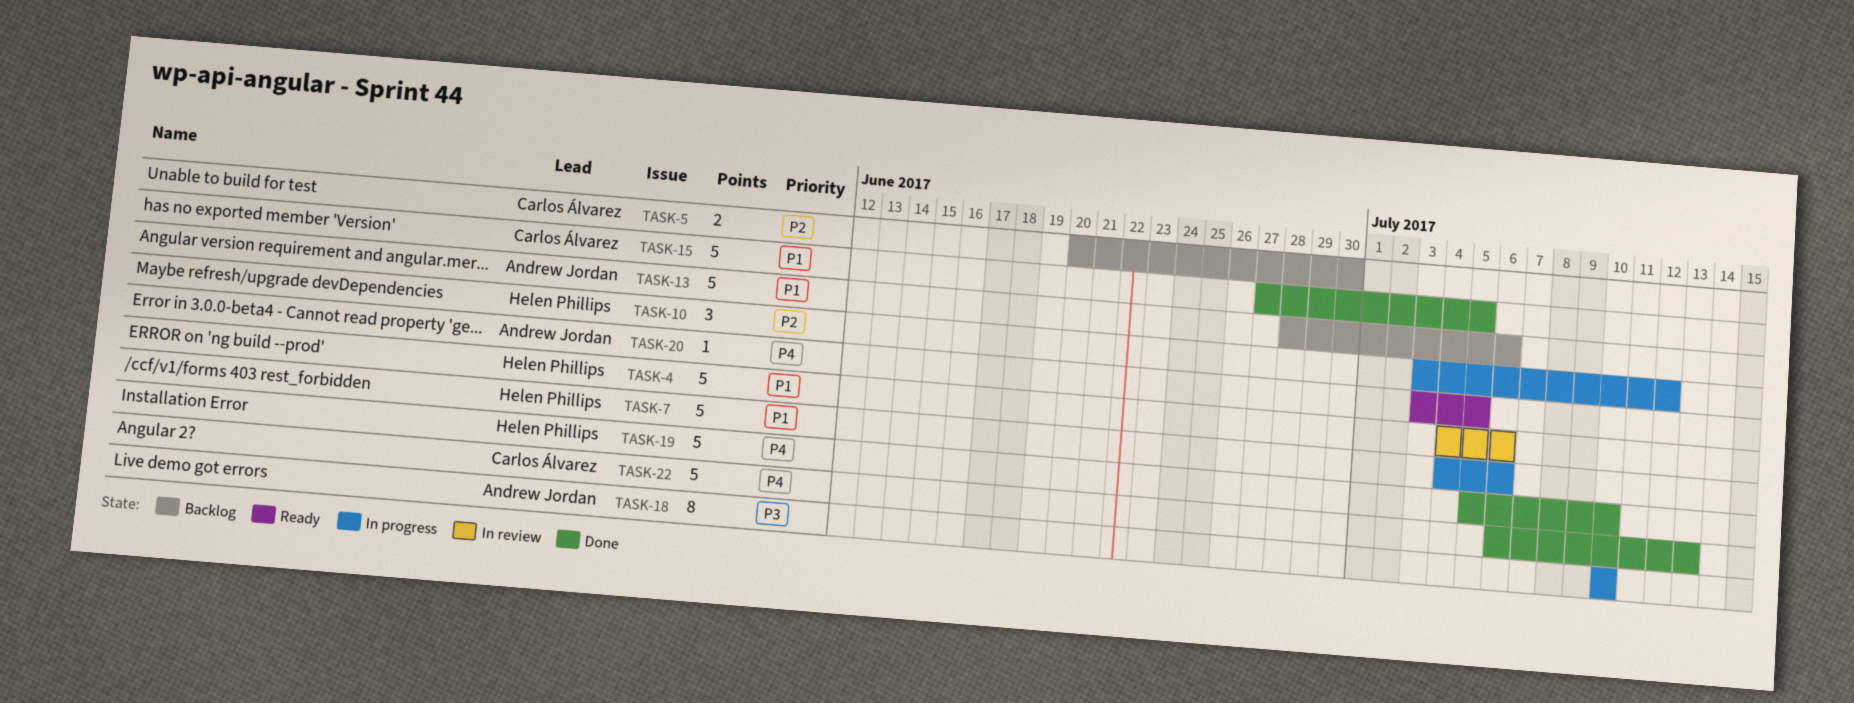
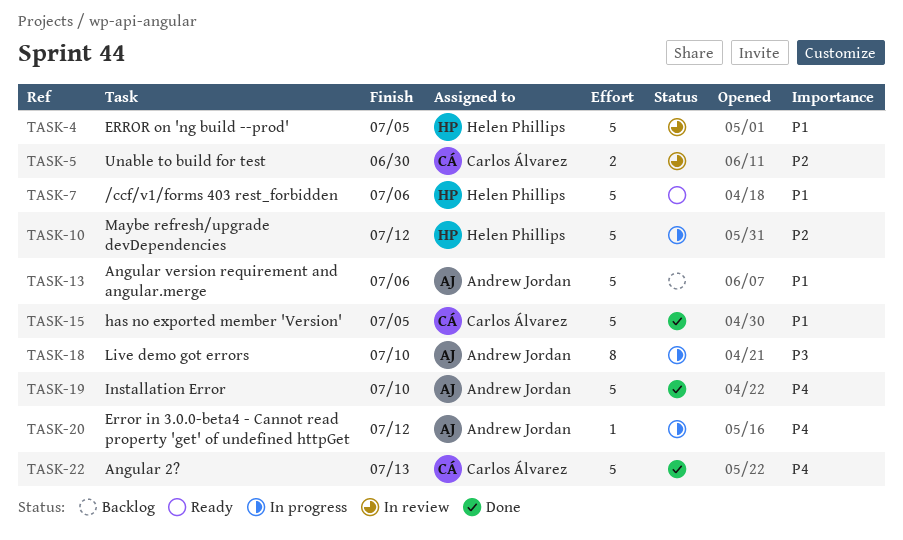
TASK-4, due: Jul 6 -> Jul 5
TASK-5, status: Backlog -> In review
TASK-7, status: In progress -> Ready
TASK-10, estimate: 3 -> 5
TASK-19, owner: Helen Phillips -> Andrew Jordan
TASK-20, status: Ready -> In progress
TASK-20, due: Jul 5 -> Jul 12

